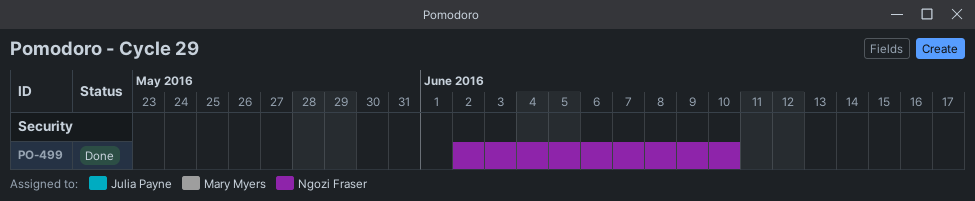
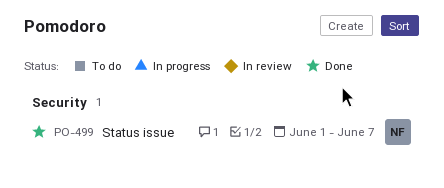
PO-499, start: Jun 2 -> Jun 1
PO-499, due: Jun 10 -> Jun 7

